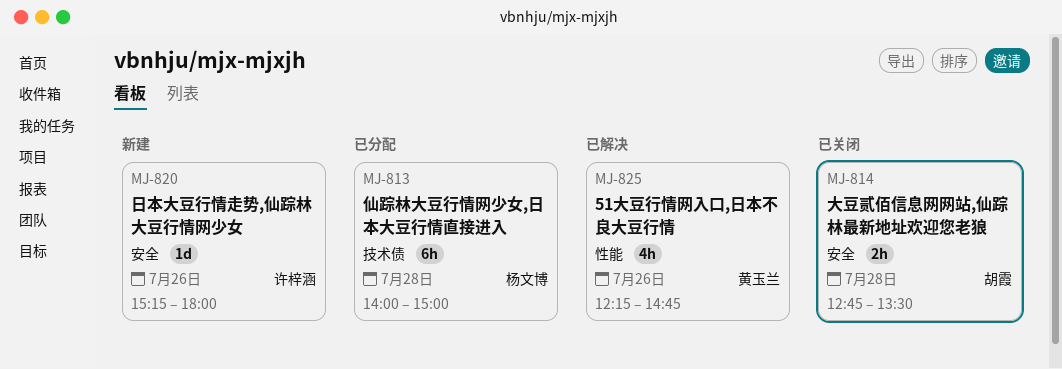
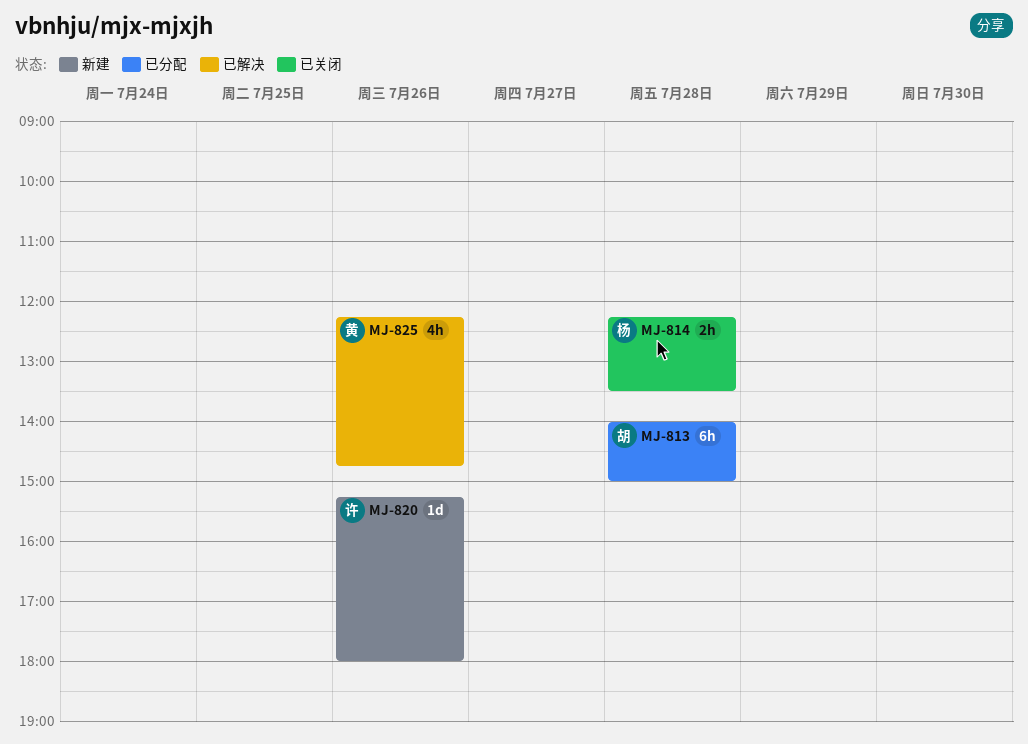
MJ-813, owner: 杨文博 -> 胡霞
MJ-814, owner: 胡霞 -> 杨文博
MJ-814, begins: 12:45 -> 12:15

